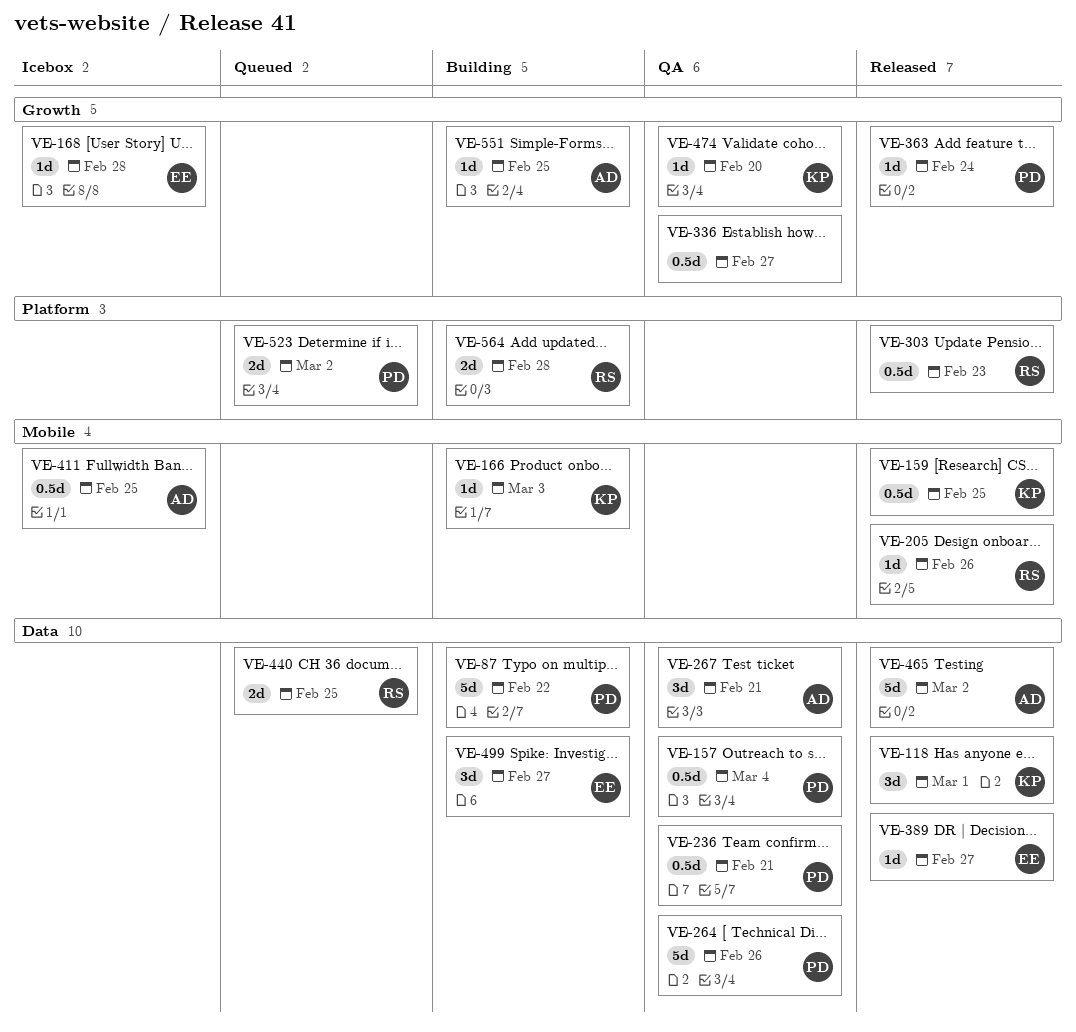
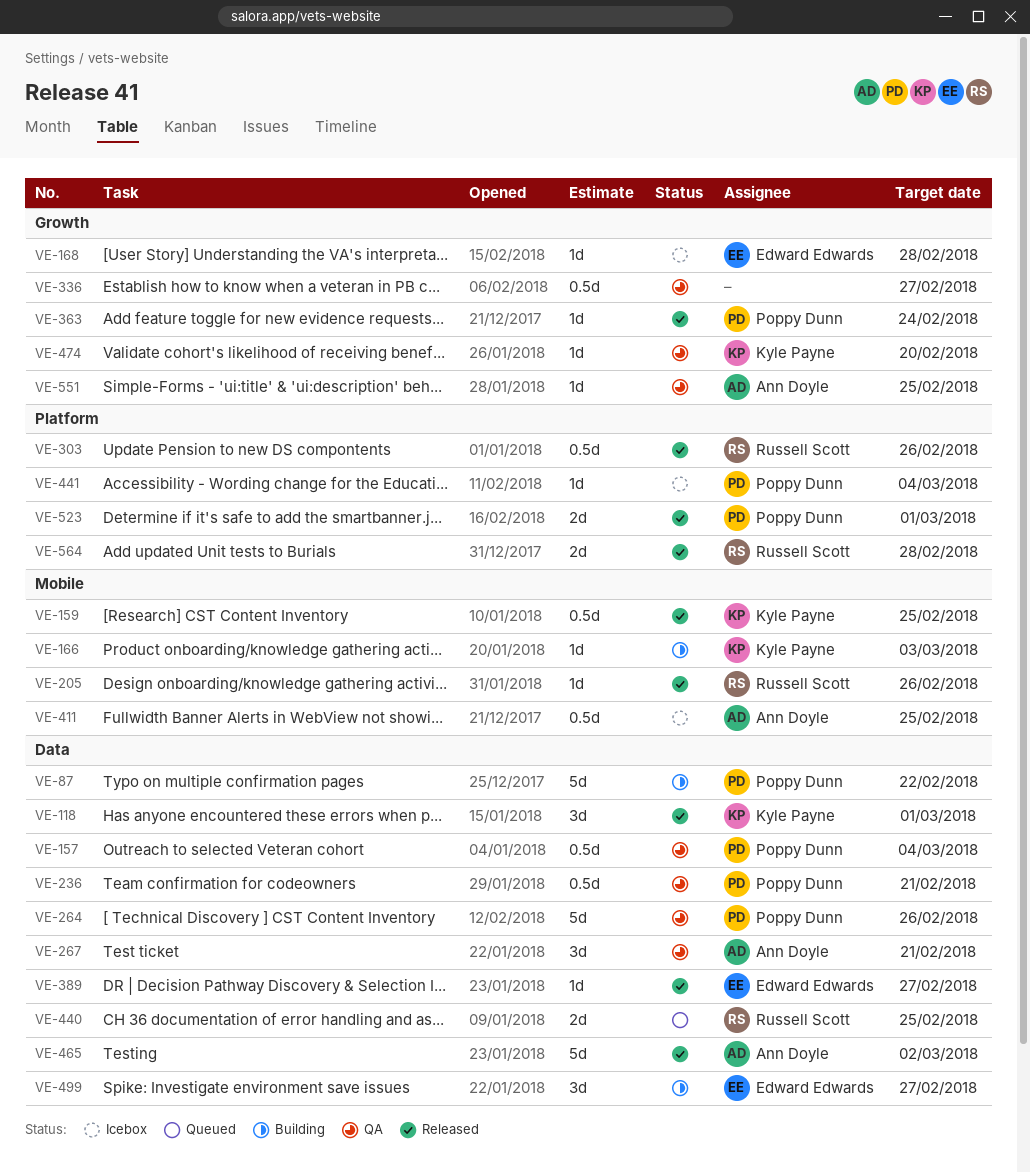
VE-303, due: Feb 23 -> Feb 26
VE-441: none -> present
VE-523, status: Queued -> Released
VE-523, due: Mar 2 -> Mar 1
VE-551, status: Building -> QA
VE-564, status: Building -> Released

